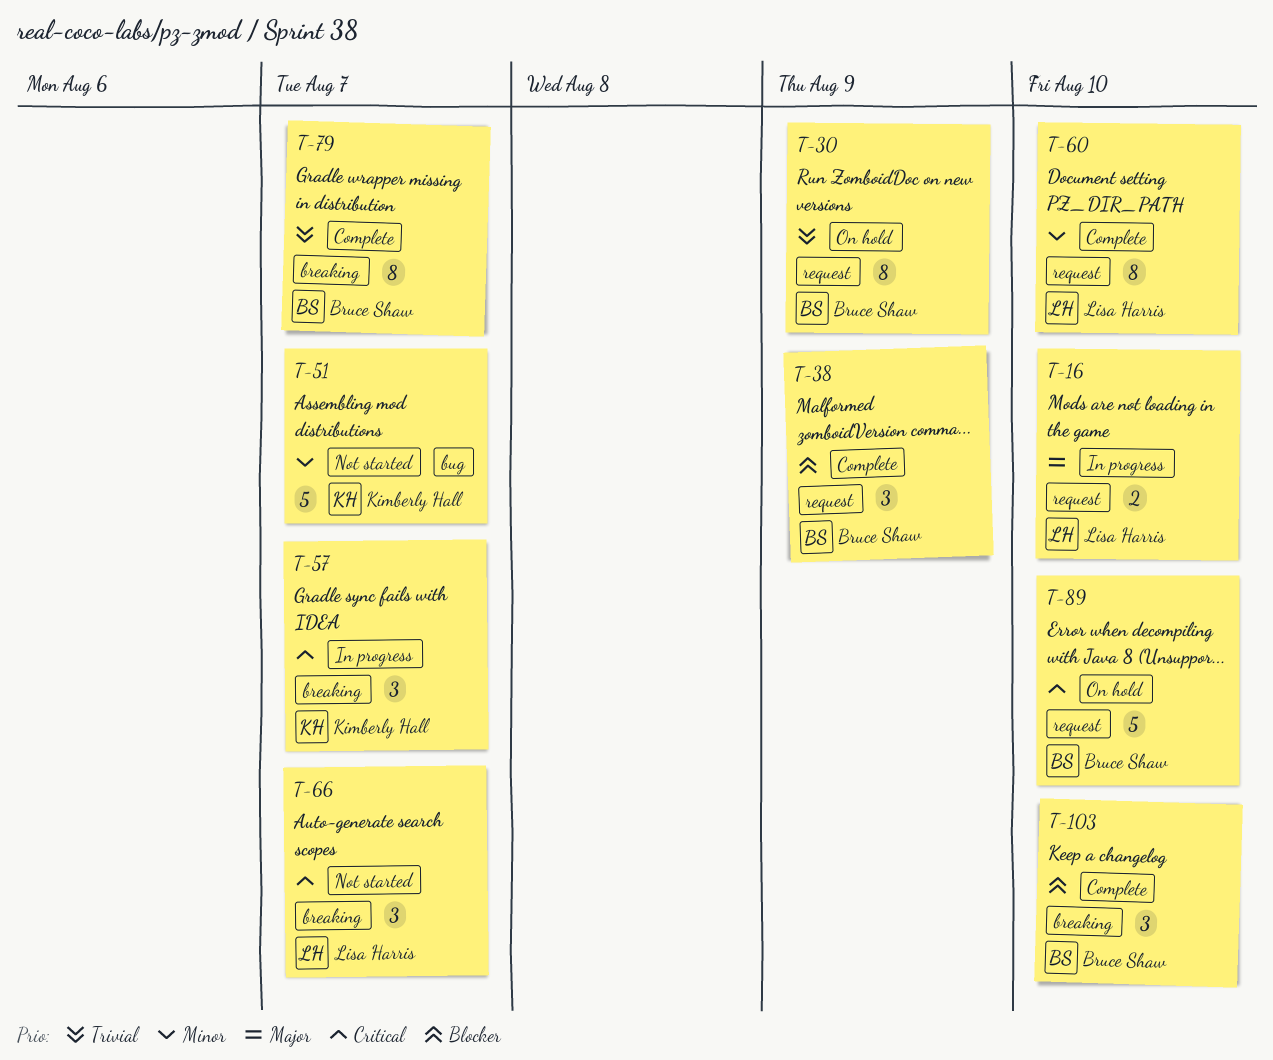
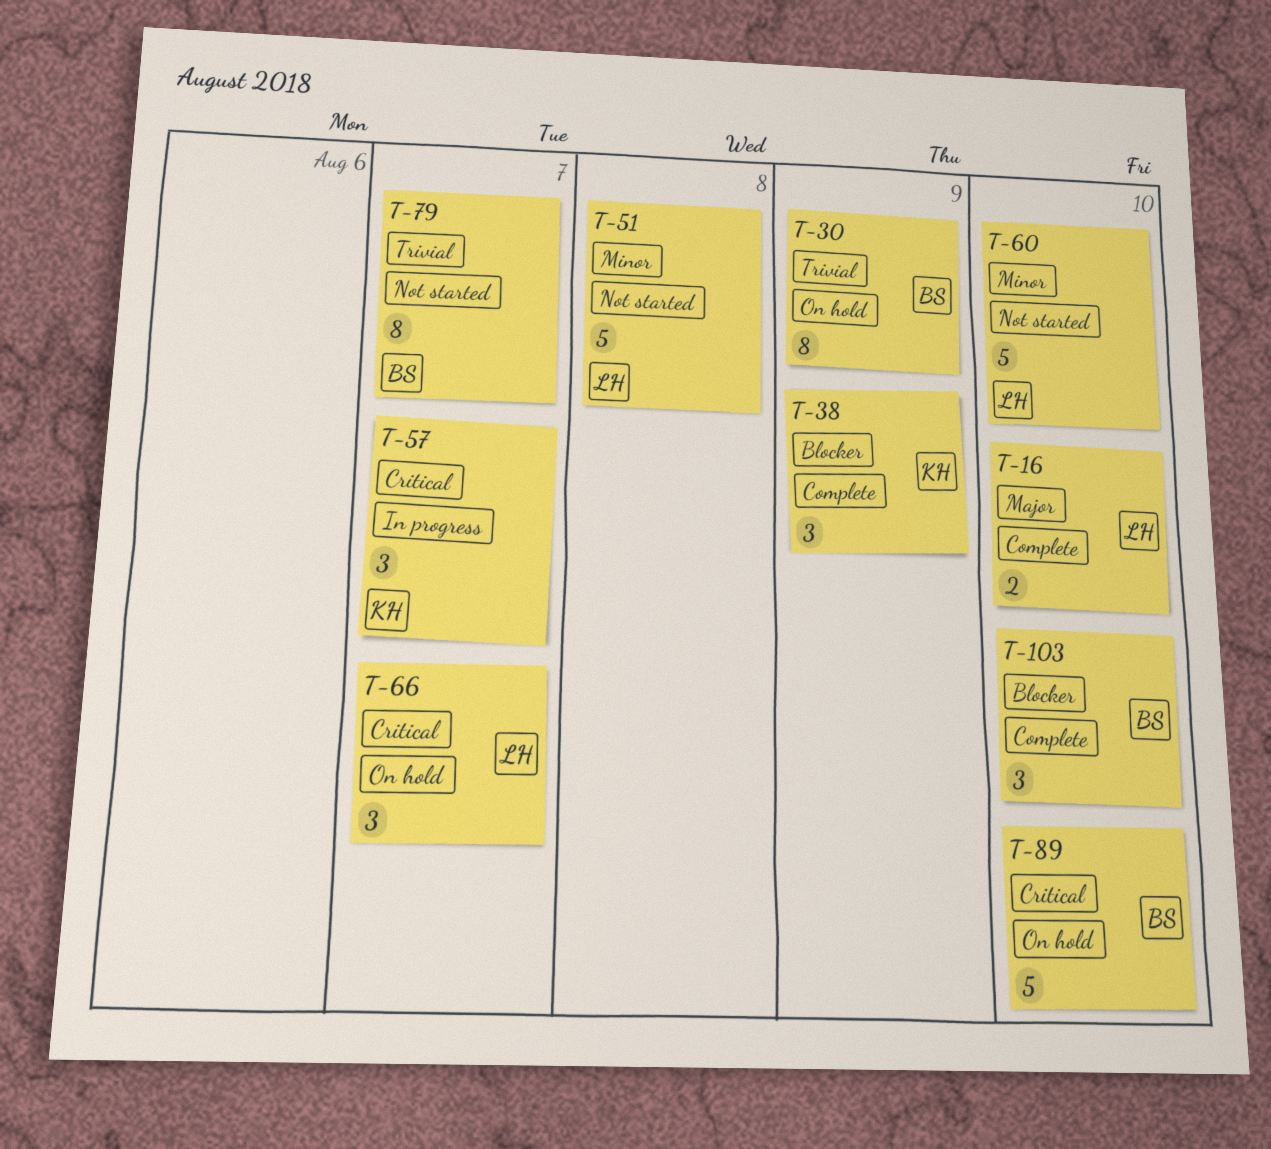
T-16, status: In progress -> Complete
T-38, owner: Bruce Shaw -> Kimberly Hall
T-51, owner: Kimberly Hall -> Lisa Harris
T-51, due: Aug 7 -> Aug 8
T-60, status: Complete -> Not started
T-60, estimate: 8 -> 5
T-66, status: Not started -> On hold
T-79, status: Complete -> Not started

